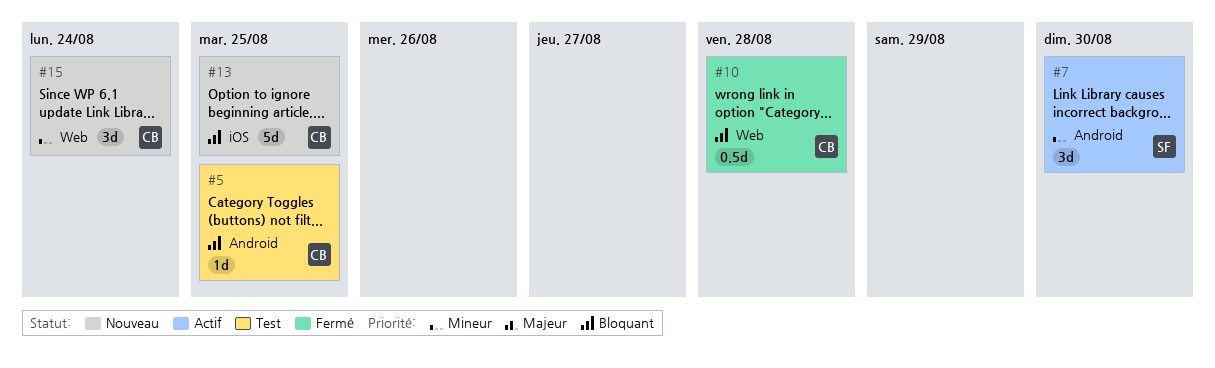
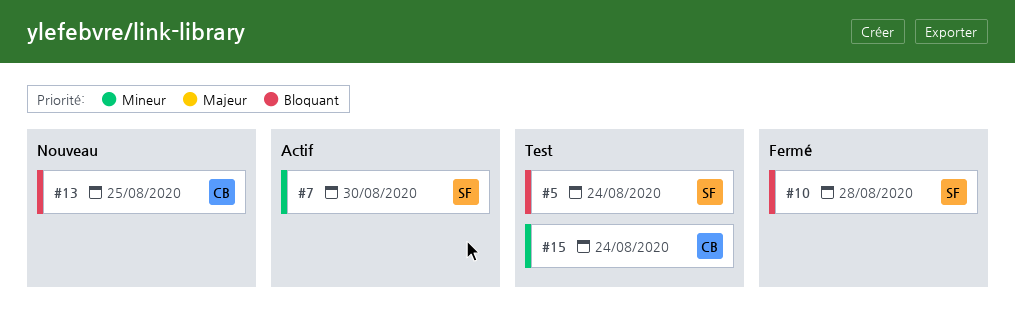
#5, owner: CB -> SF
#5, due: Aug 25 -> Aug 24
#10, owner: CB -> SF
#15, status: Nouveau -> Test

